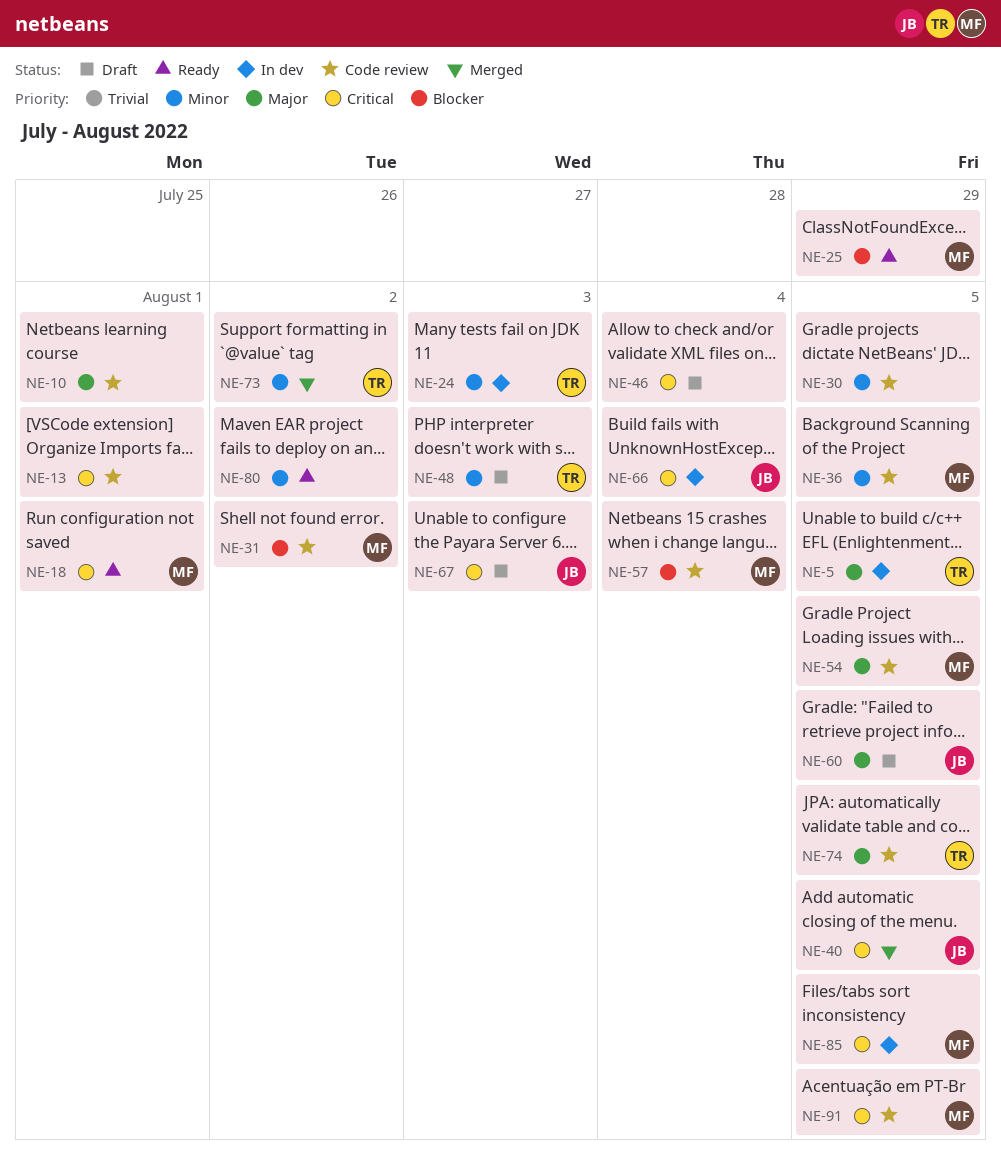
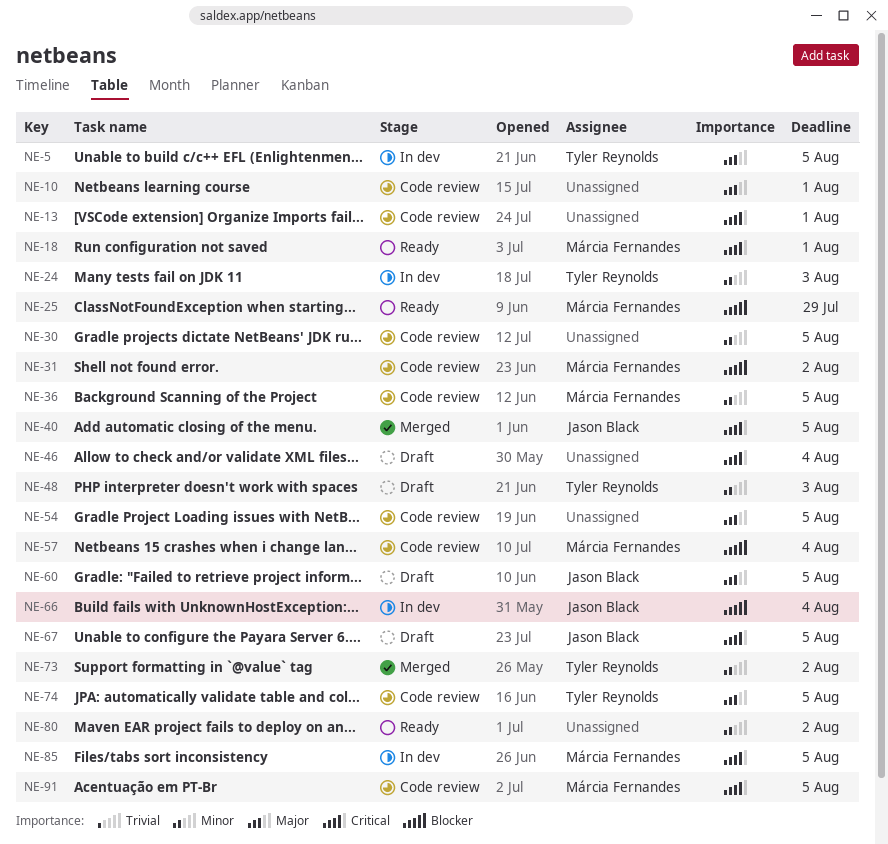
NE-54, owner: Márcia Fernandes -> none
NE-66, priority: Critical -> Blocker
NE-67, due: Aug 3 -> Aug 5

